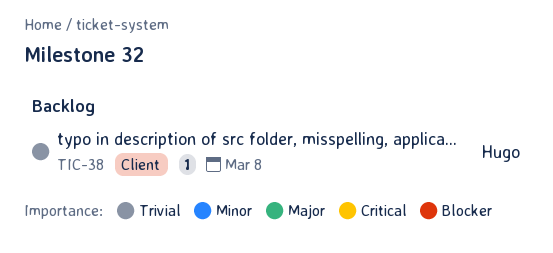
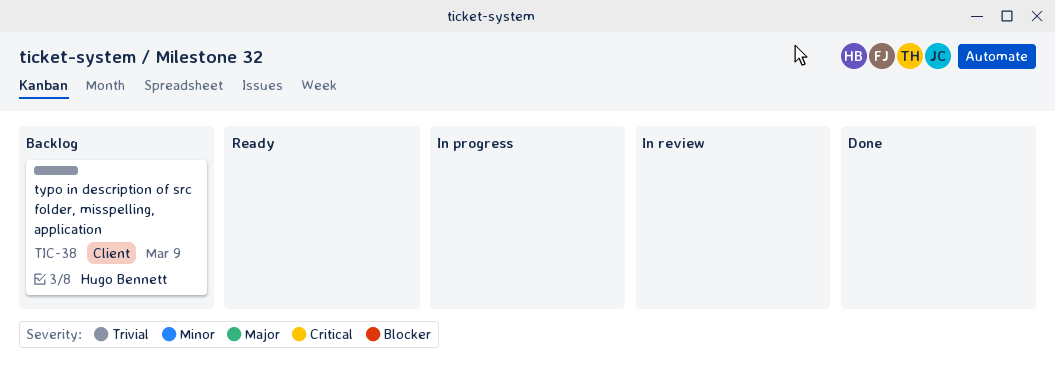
TIC-38, due: Mar 8 -> Mar 9

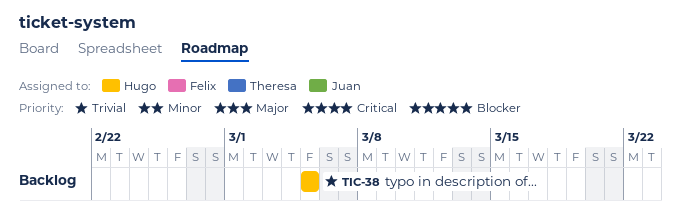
TIC-38, due: Mar 9 -> Mar 5

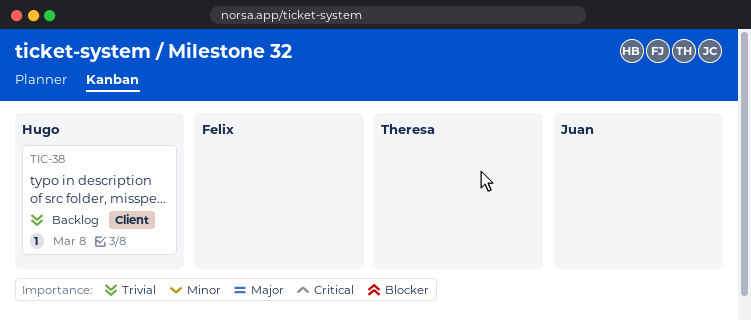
TIC-38, due: Mar 5 -> Mar 8

